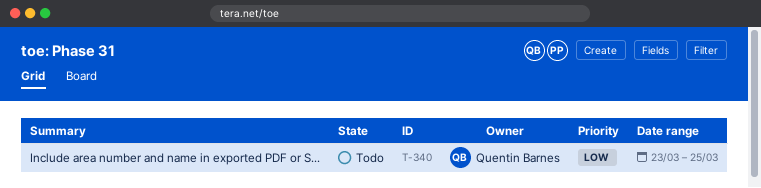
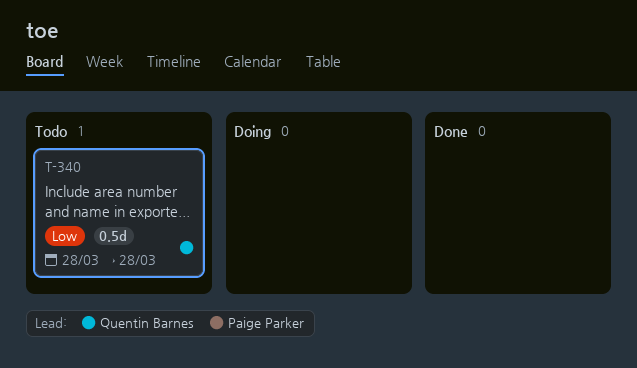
T-340, start: Mar 23 -> Mar 28
T-340, due: Mar 25 -> Mar 28

